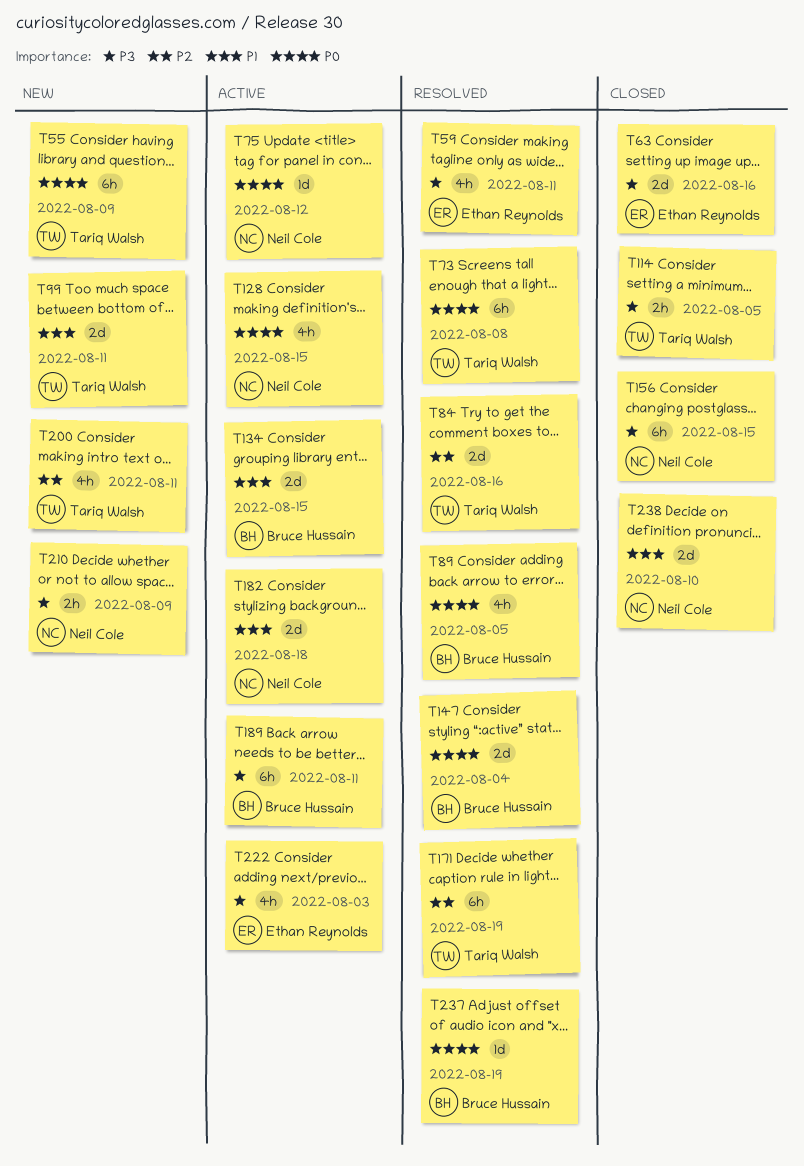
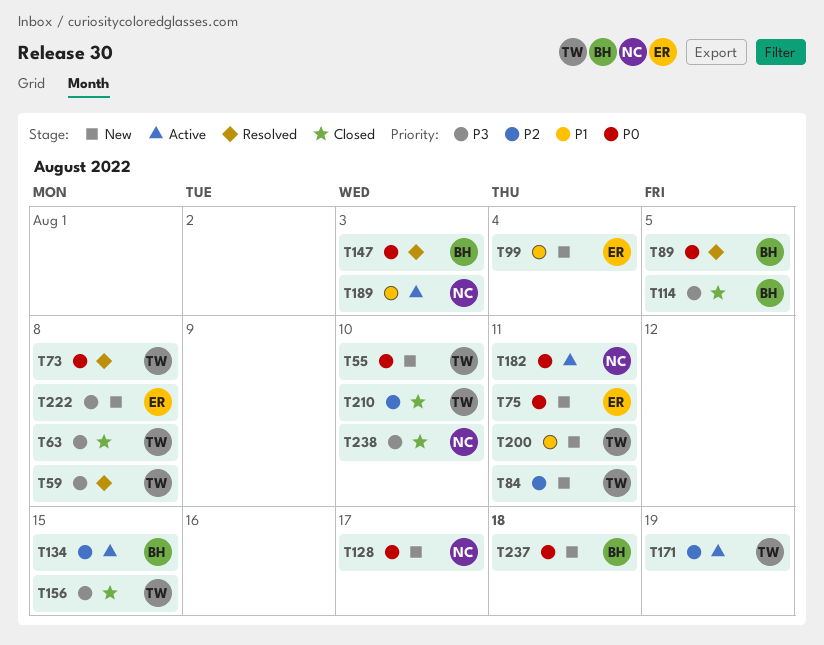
T55, due: Aug 9 -> Aug 10
T59, owner: Ethan Reynolds -> Tariq Walsh
T59, due: Aug 11 -> Aug 8
T63, owner: Ethan Reynolds -> Tariq Walsh
T63, due: Aug 16 -> Aug 8
T75, status: Active -> New
T75, owner: Neil Cole -> Ethan Reynolds
T75, due: Aug 12 -> Aug 11
T84, status: Resolved -> New
T84, due: Aug 16 -> Aug 11
T99, owner: Tariq Walsh -> Ethan Reynolds
T99, due: Aug 11 -> Aug 4
T114, owner: Tariq Walsh -> Bruce Hussain
T128, status: Active -> New
T128, due: Aug 15 -> Aug 17
T134, priority: P1 -> P2
T147, due: Aug 4 -> Aug 3
T156, owner: Neil Cole -> Tariq Walsh
T171, status: Resolved -> Active
T182, priority: P1 -> P0
T182, due: Aug 18 -> Aug 11
T189, owner: Bruce Hussain -> Neil Cole
T189, priority: P3 -> P1
T189, due: Aug 11 -> Aug 3
T200, priority: P2 -> P1
T210, status: New -> Closed
T210, owner: Neil Cole -> Tariq Walsh
T210, priority: P3 -> P2
T210, due: Aug 9 -> Aug 10
T222, status: Active -> New
T222, due: Aug 3 -> Aug 8
T237, status: Resolved -> New
T237, due: Aug 19 -> Aug 18
T238, priority: P1 -> P3

